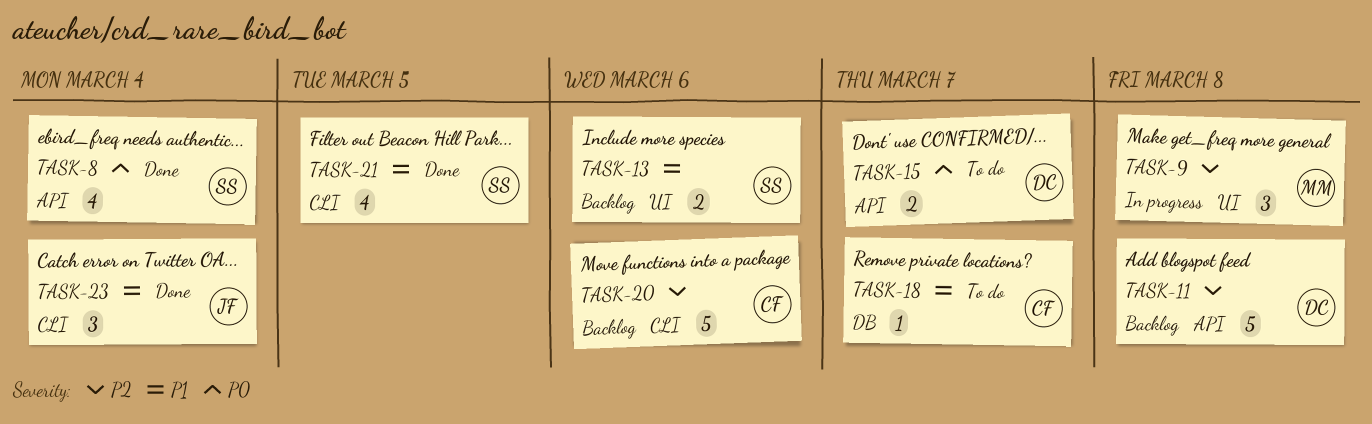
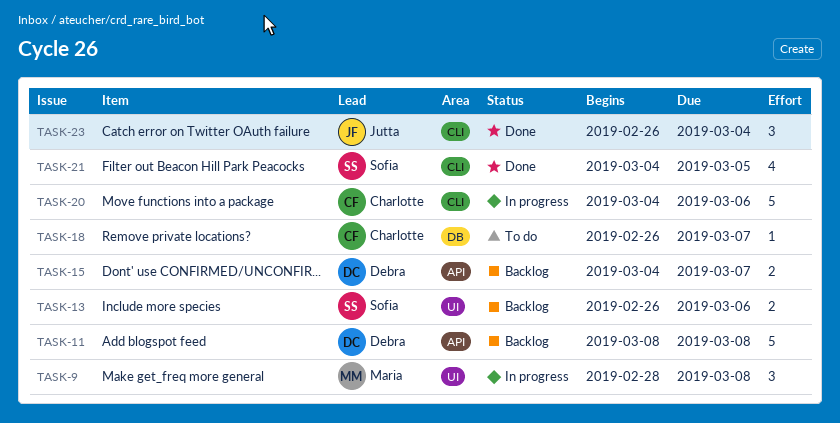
TASK-8: present -> none
TASK-15, status: To do -> Backlog
TASK-20, status: Backlog -> In progress

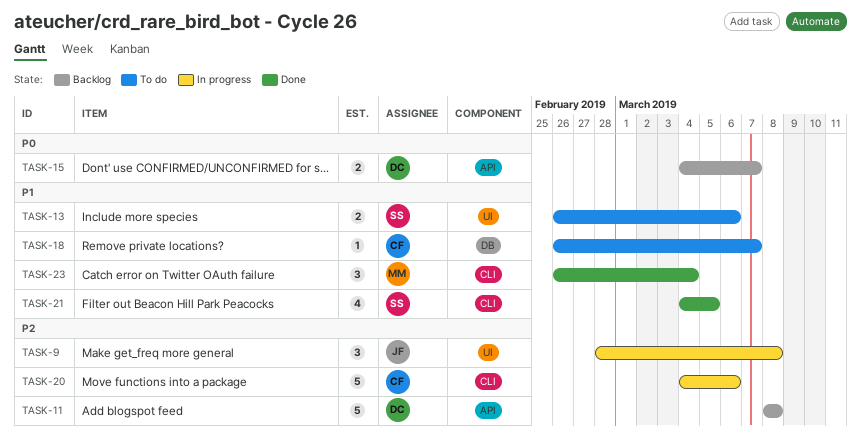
TASK-9, owner: Maria -> Jutta
TASK-13, status: Backlog -> To do
TASK-23, owner: Jutta -> Maria

